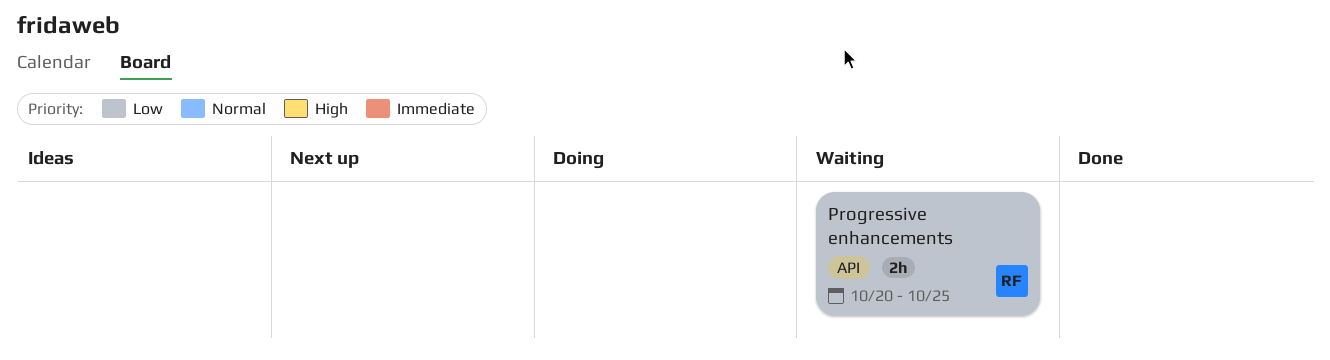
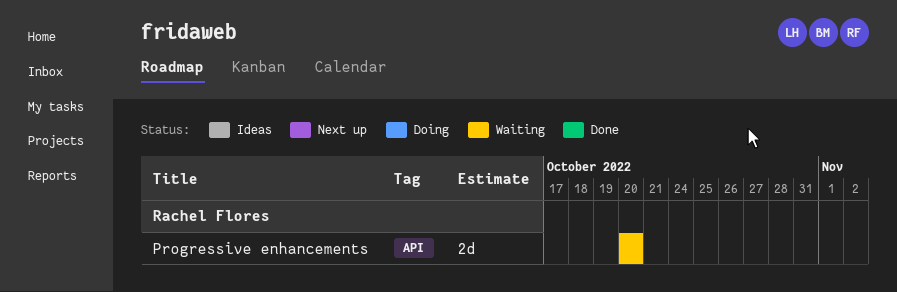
Progressive enhancements, estimate: 2h -> 2d
Progressive enhancements, due: Oct 25 -> Oct 20

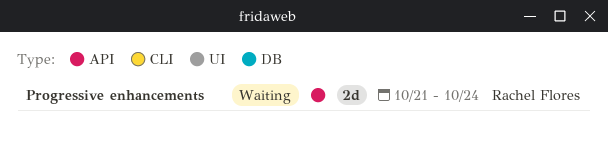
Progressive enhancements, start: Oct 20 -> Oct 21
Progressive enhancements, due: Oct 20 -> Oct 24

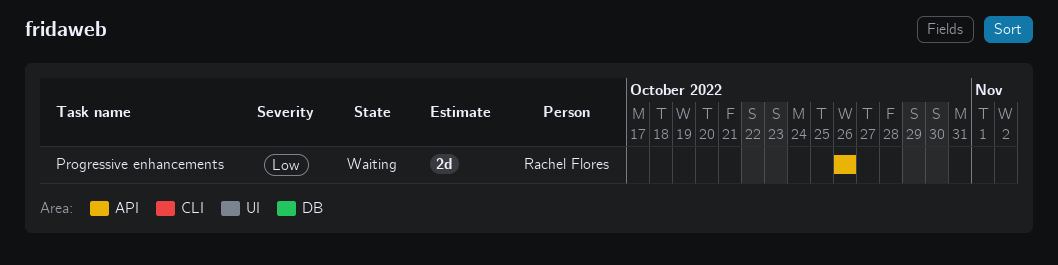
Progressive enhancements, start: Oct 21 -> Oct 26
Progressive enhancements, due: Oct 24 -> Oct 26

